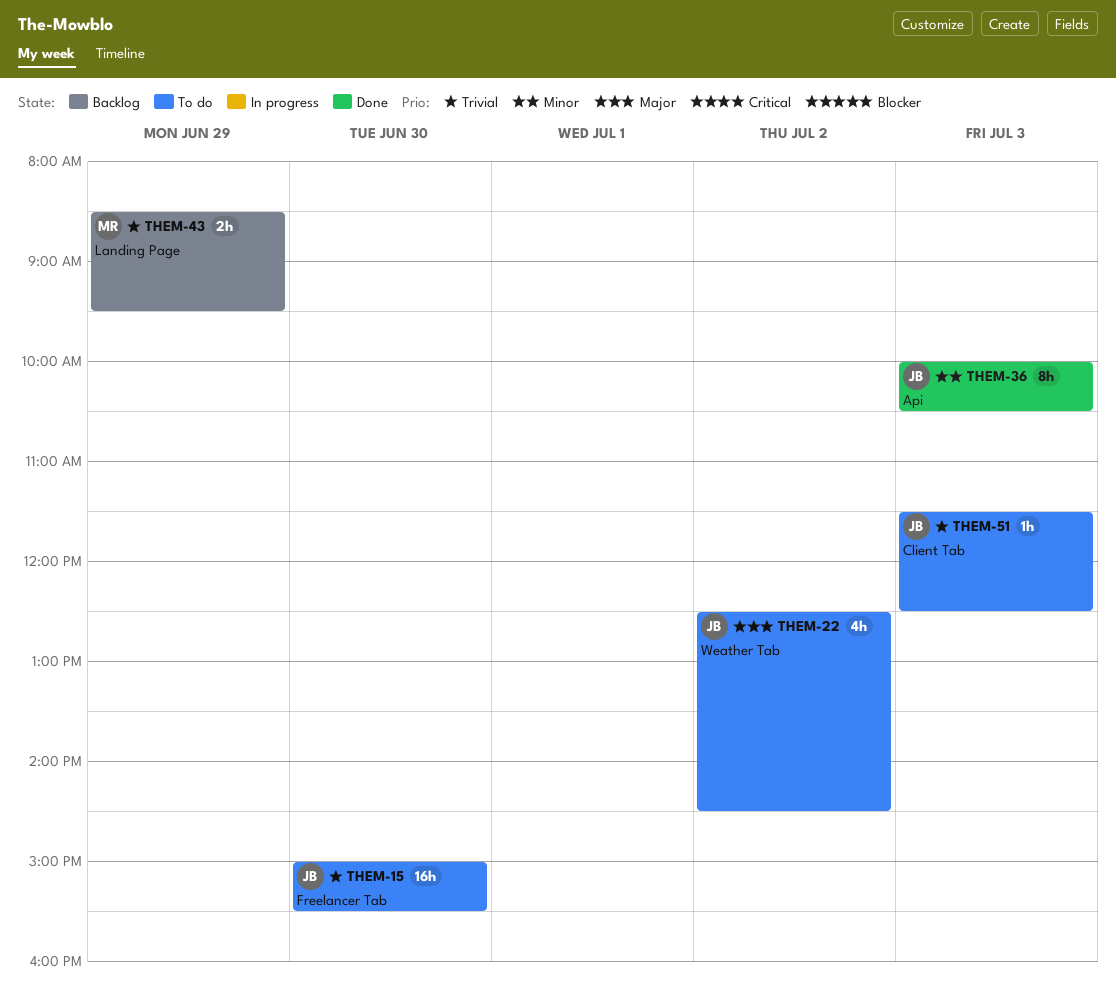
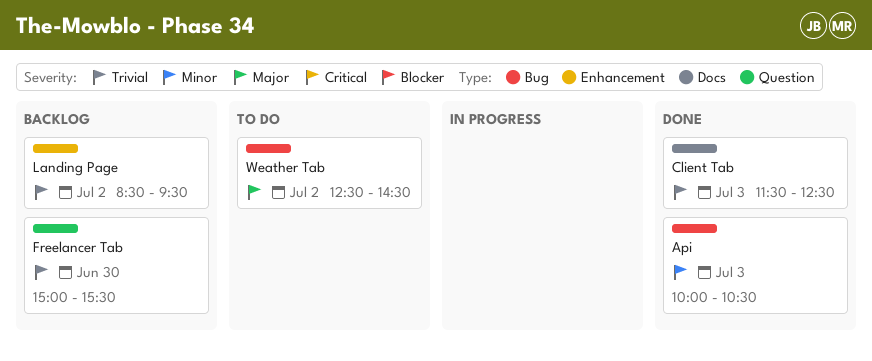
Client Tab, status: To do -> Done
Freelancer Tab, status: To do -> Backlog
Landing Page, day: Jun 29 -> Jul 2

